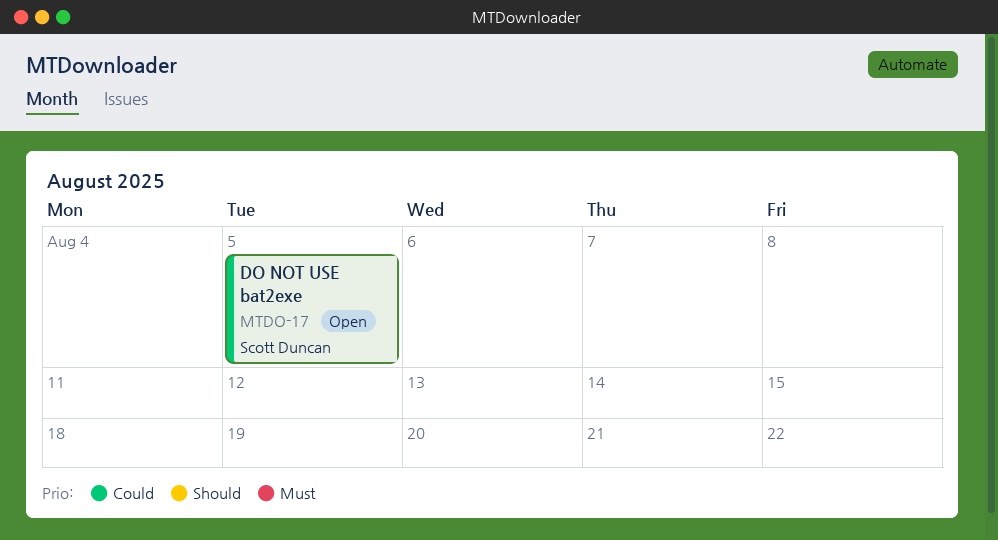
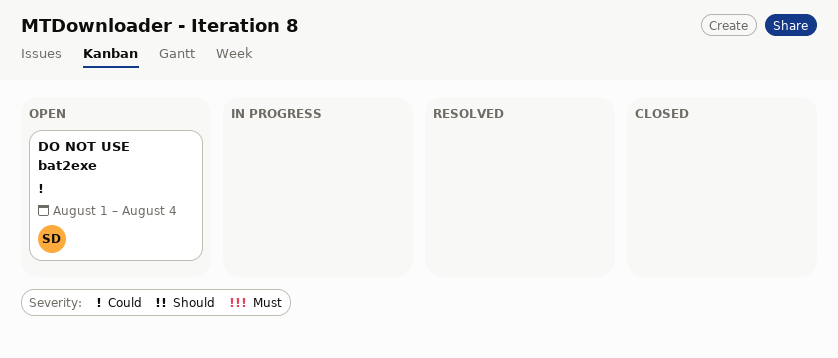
DO NOT USE bat2exe, due: Aug 5 -> Aug 4

